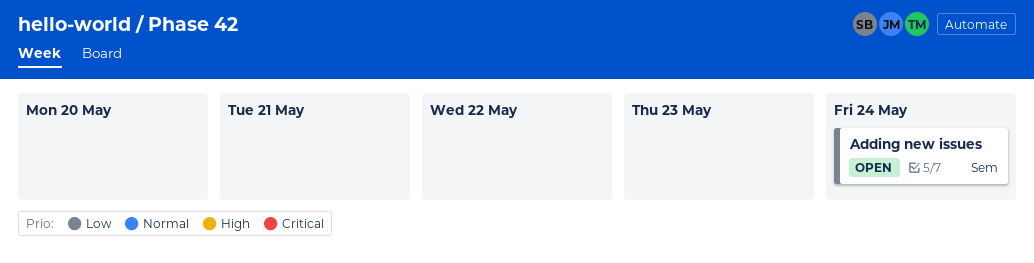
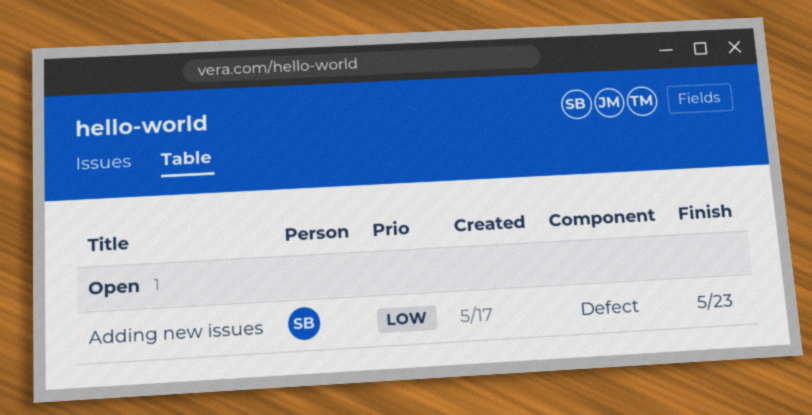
Adding new issues, due: May 24 -> May 23

